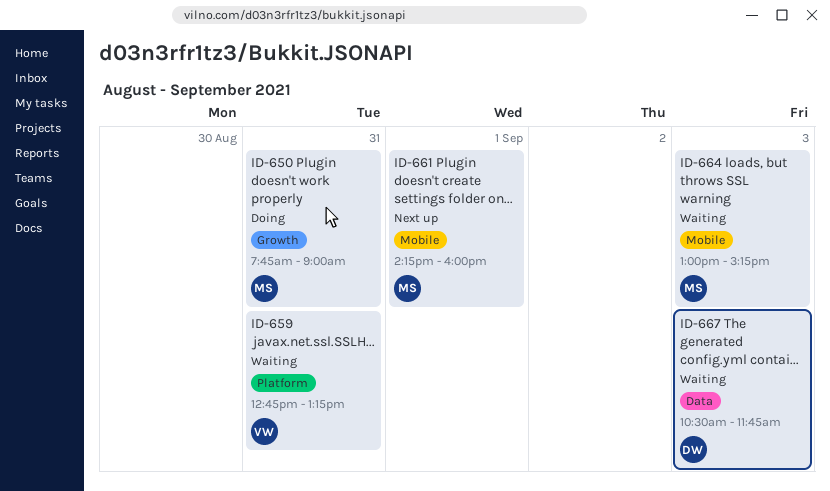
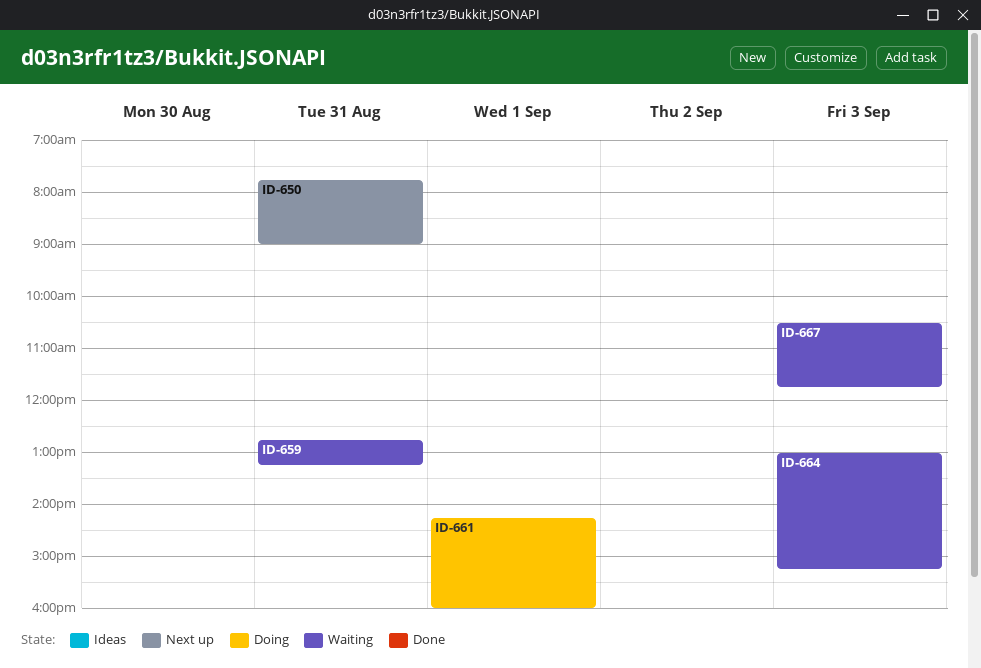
ID-650, status: Doing -> Next up
ID-661, status: Next up -> Doing

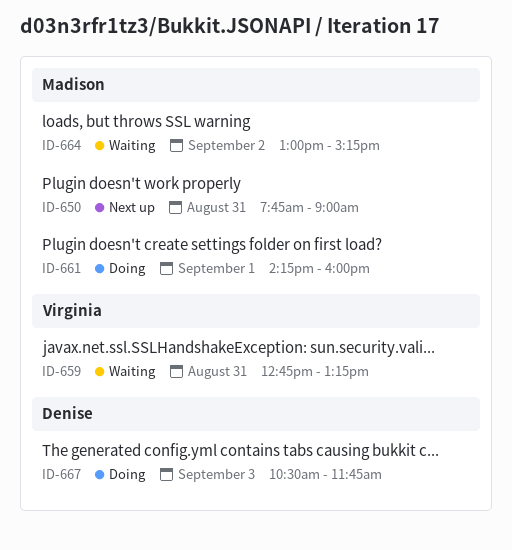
ID-664, day: Sep 3 -> Sep 2
ID-667, status: Waiting -> Doing

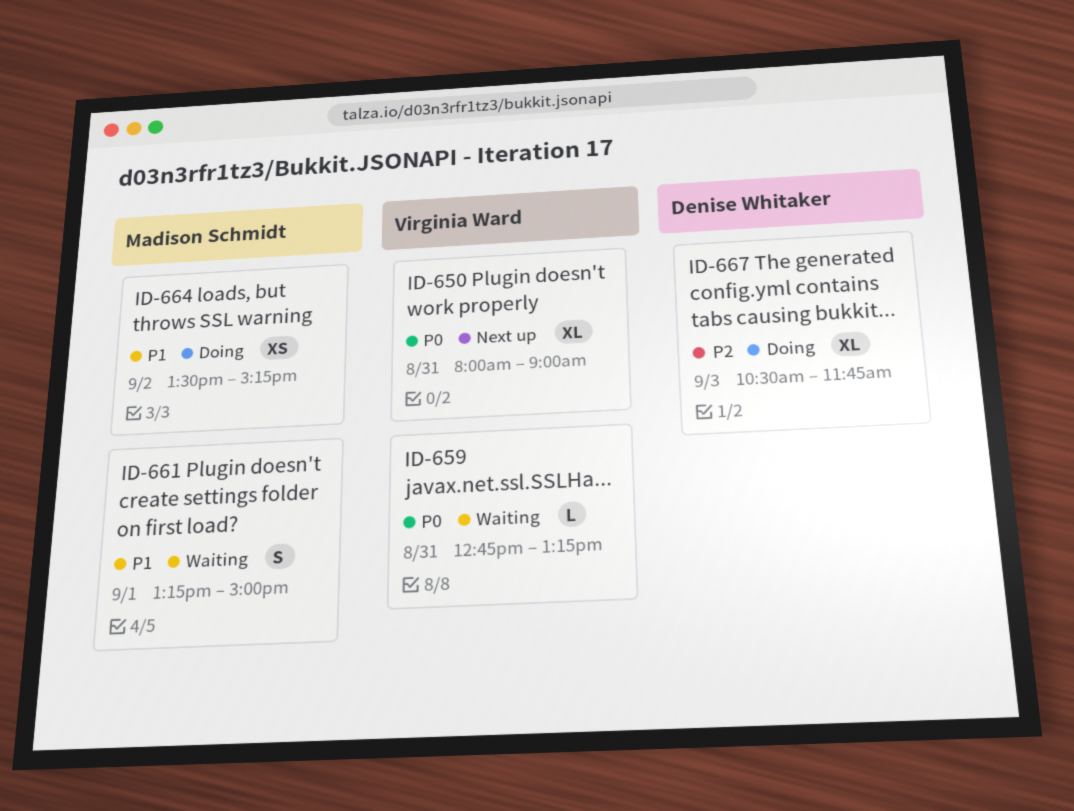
ID-650, owner: Madison Schmidt -> Virginia Ward
ID-650, begins: 07:45 -> 08:00
ID-661, status: Doing -> Waiting
ID-661, begins: 14:15 -> 13:15
ID-661, ends: 16:00 -> 15:00
ID-664, status: Waiting -> Doing
ID-664, begins: 13:00 -> 13:30

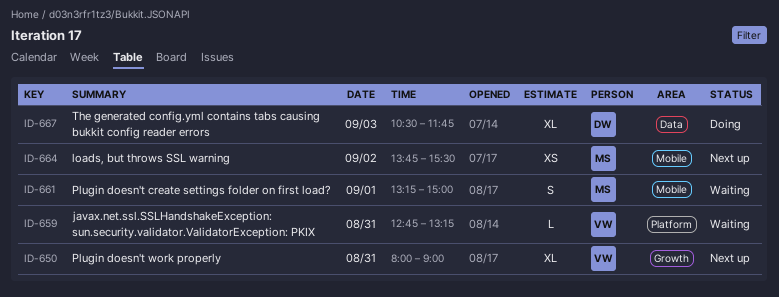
ID-664, status: Doing -> Next up
ID-664, begins: 13:30 -> 13:45
ID-664, ends: 15:15 -> 15:30

